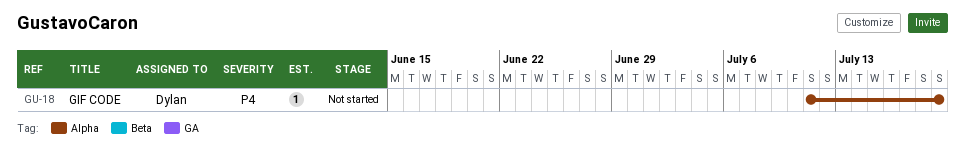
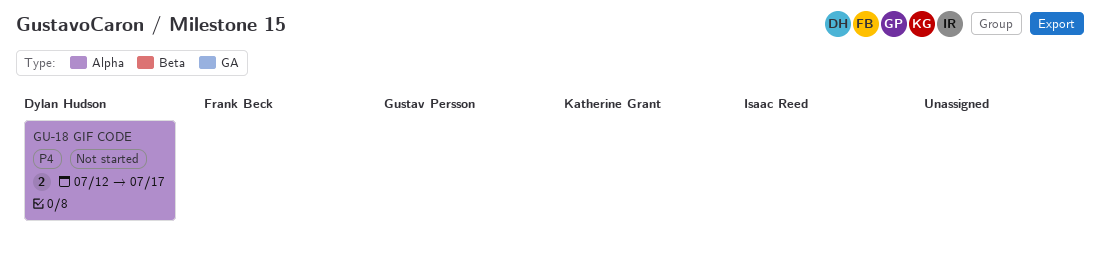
GU-18, estimate: 1 -> 2
GU-18, start: Jul 11 -> Jul 12
GU-18, due: Jul 19 -> Jul 17

